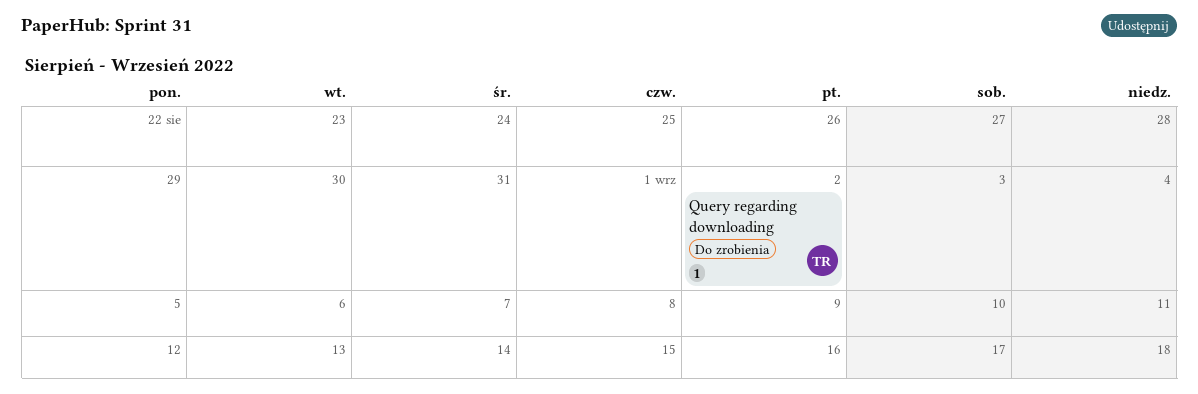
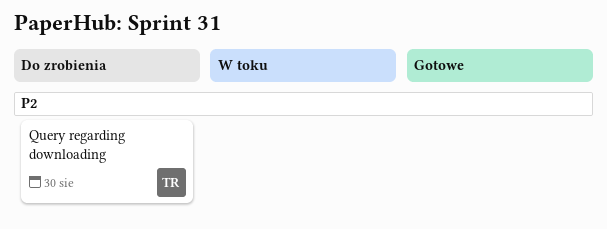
Query regarding downloading, due: Sep 2 -> Aug 30

